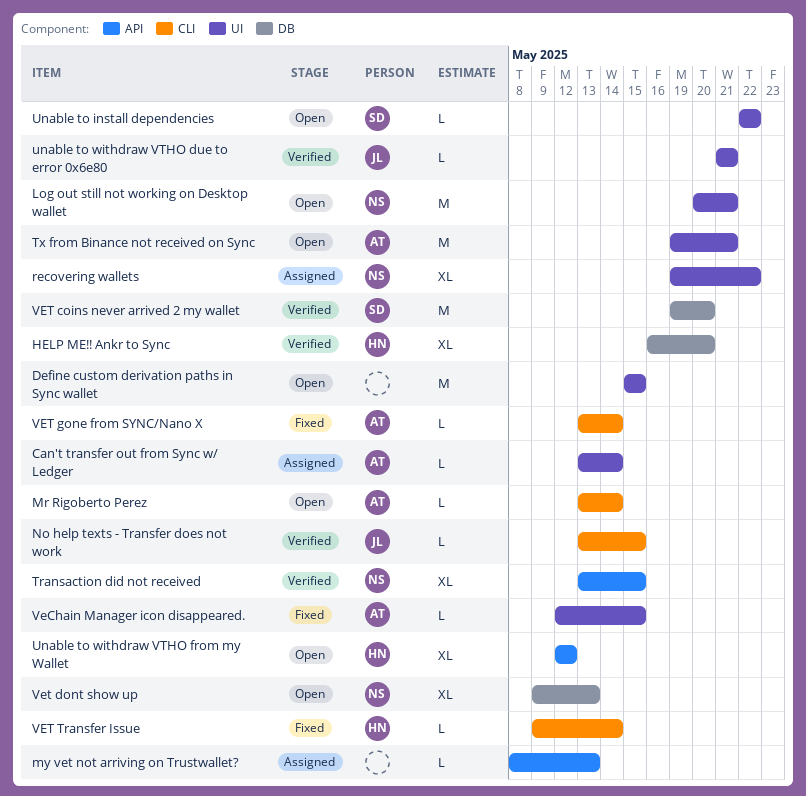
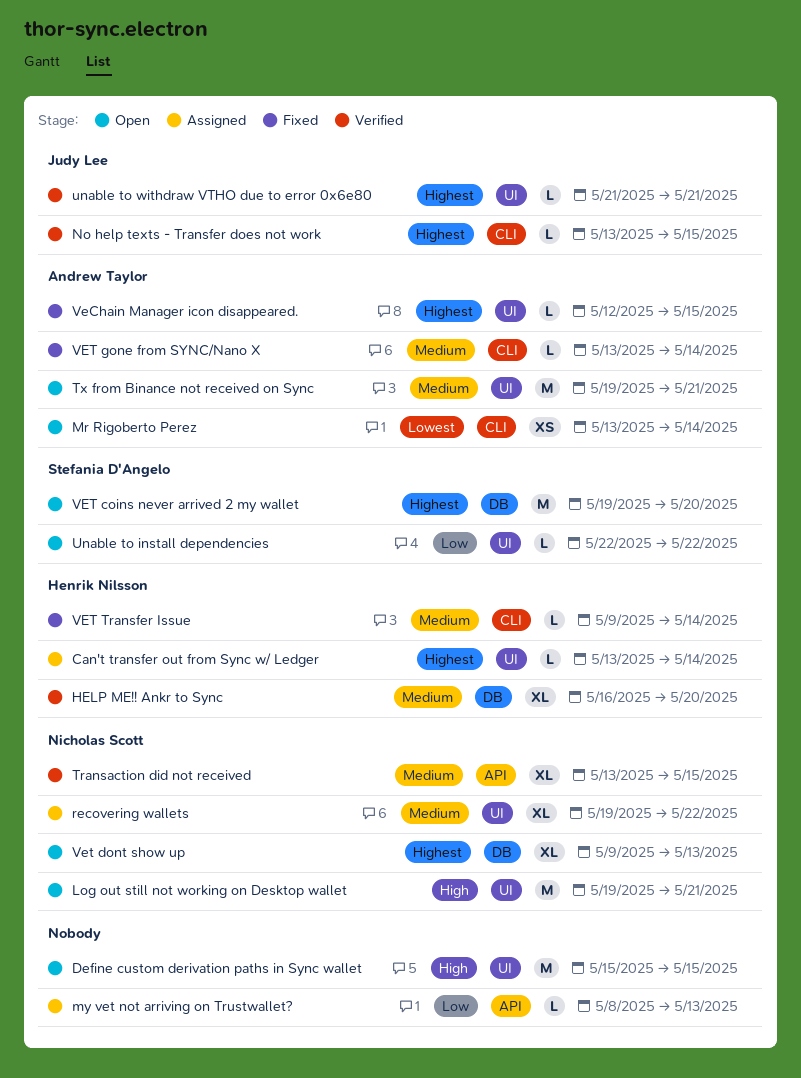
Can't transfer out from Sync w/ Ledger, owner: Andrew Taylor -> Henrik Nilsson
Log out still not working on Desktop wallet, start: May 20 -> May 19
Mr Rigoberto Perez, estimate: L -> XS
Unable to withdraw VTHO from my Wallet: present -> none
VET coins never arrived 2 my wallet, status: Verified -> Open

